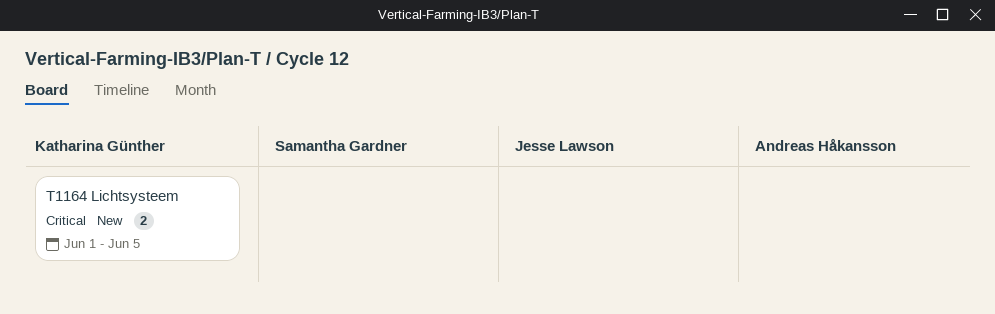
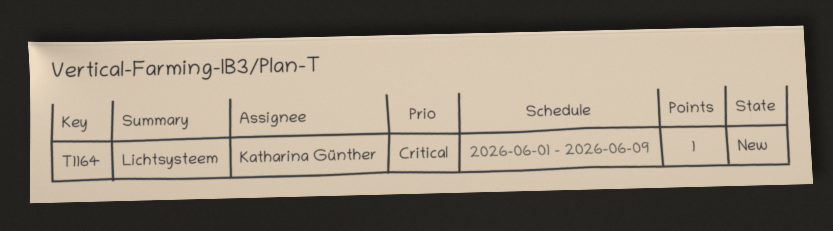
T1164, estimate: 2 -> 1
T1164, due: Jun 5 -> Jun 9

